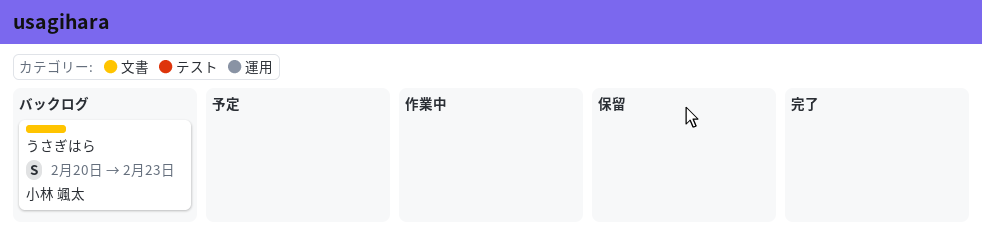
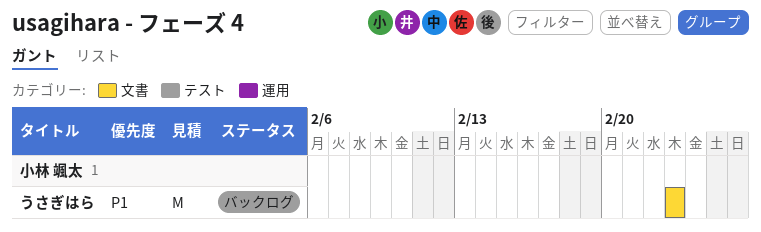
うさぎはら, estimate: S -> M
うさぎはら, start: Feb 20 -> Feb 23

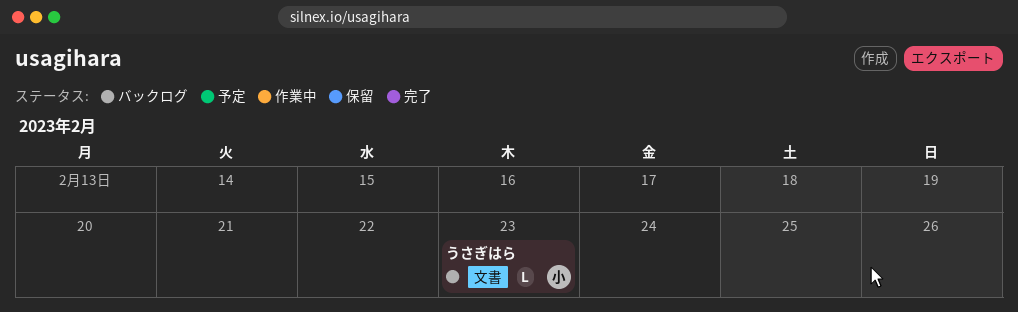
うさぎはら, estimate: M -> L

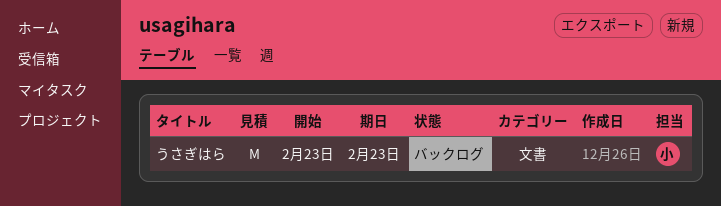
うさぎはら, estimate: L -> M

